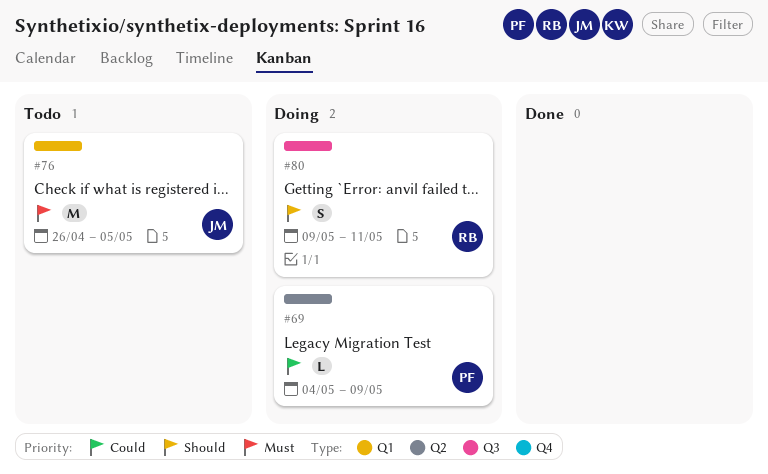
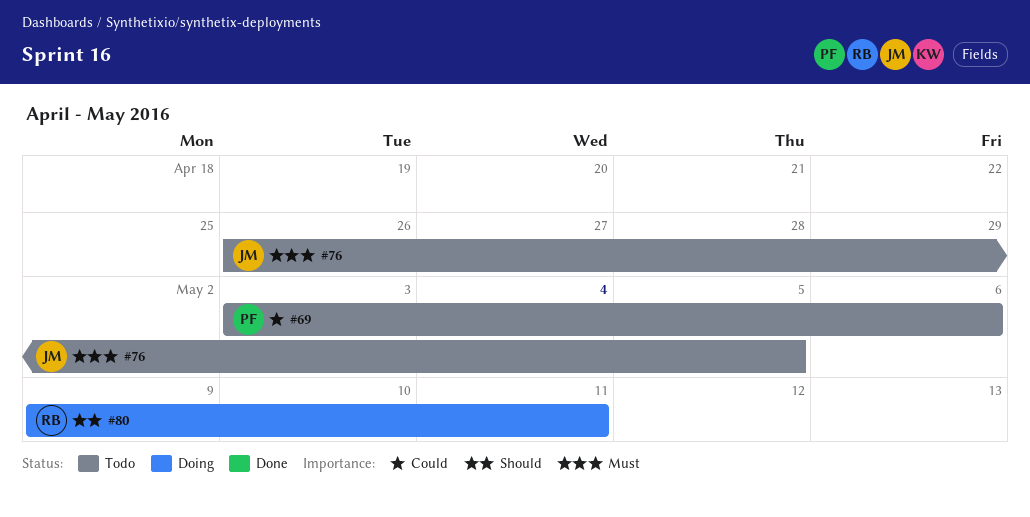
#69, status: Doing -> Todo
#69, start: May 4 -> May 3
#69, due: May 9 -> May 6

